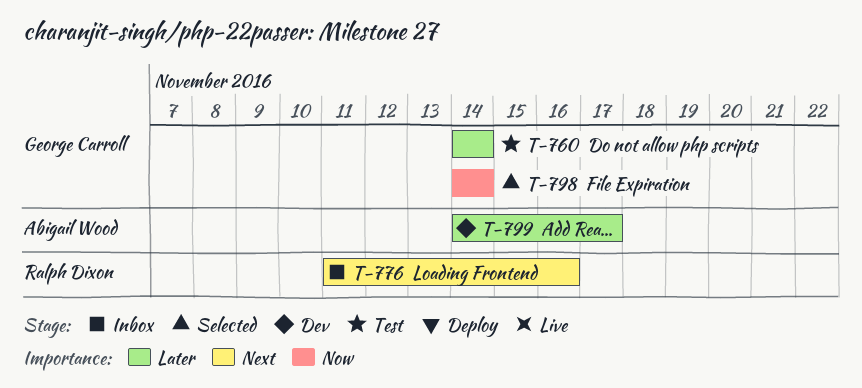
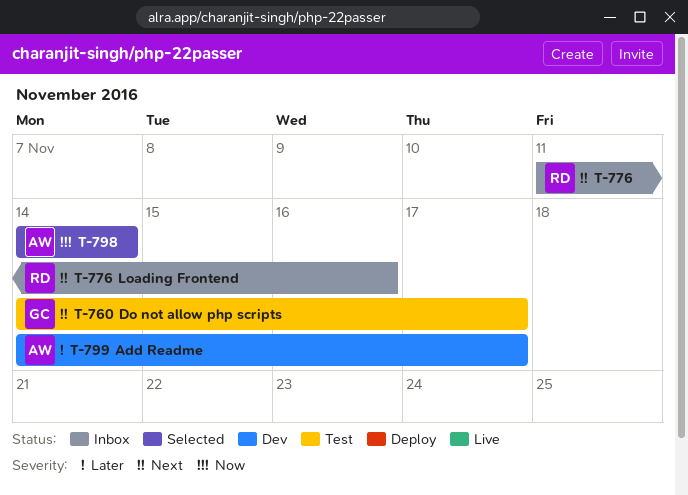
T-760, priority: Later -> Next
T-760, due: Nov 14 -> Nov 17
T-798, owner: George Carroll -> Abigail Wood

